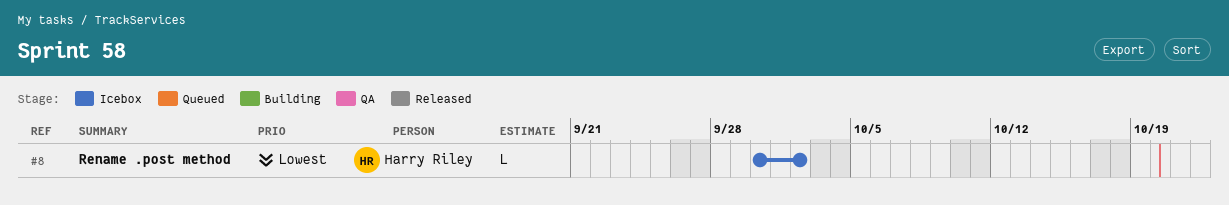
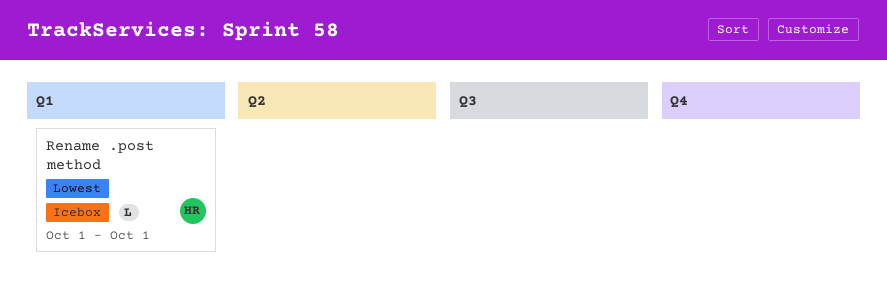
Rename .post method, start: Sep 30 -> Oct 1
Rename .post method, due: Oct 2 -> Oct 1

